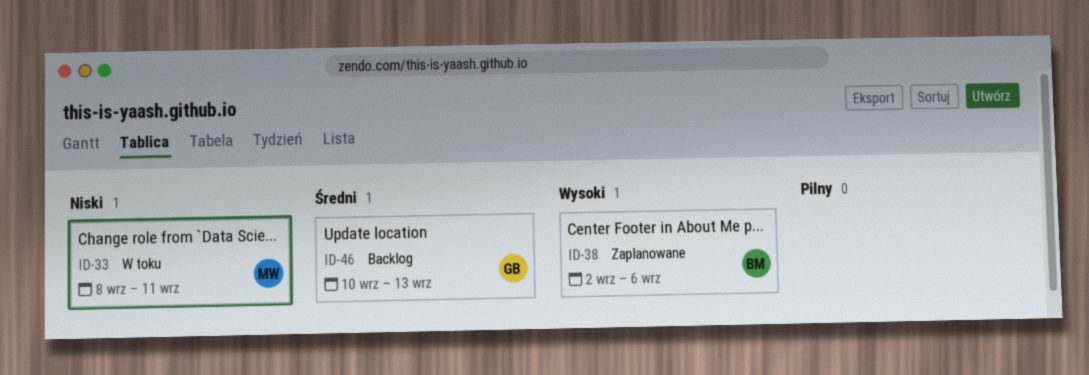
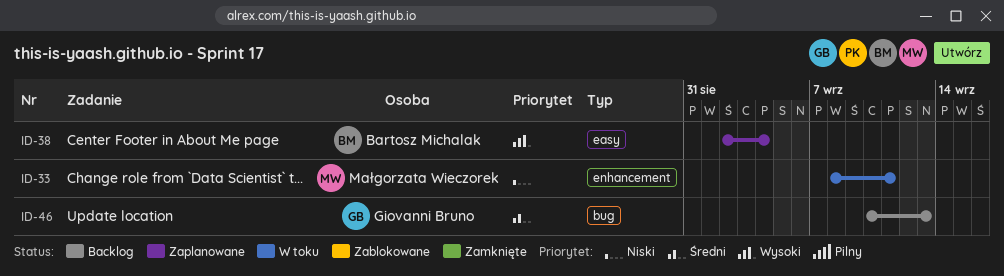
ID-38, due: Sep 6 -> Sep 4

